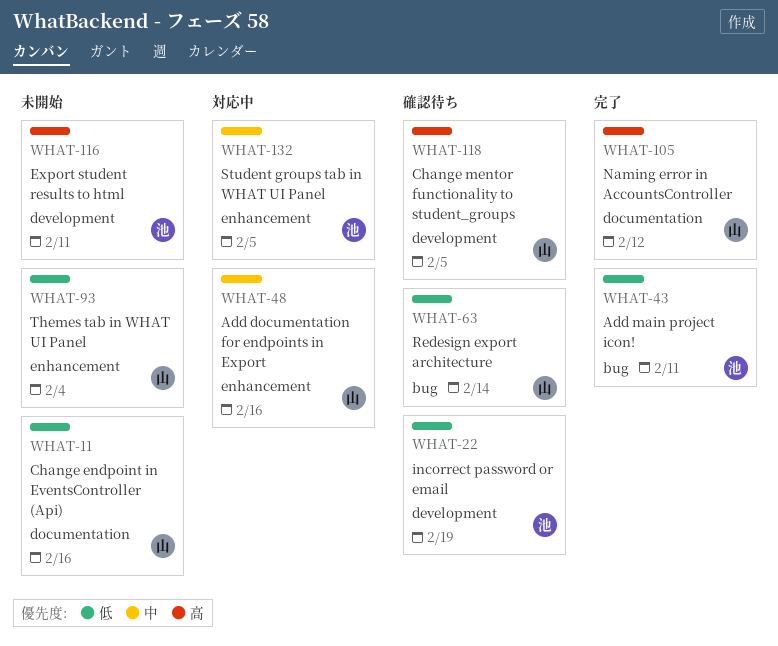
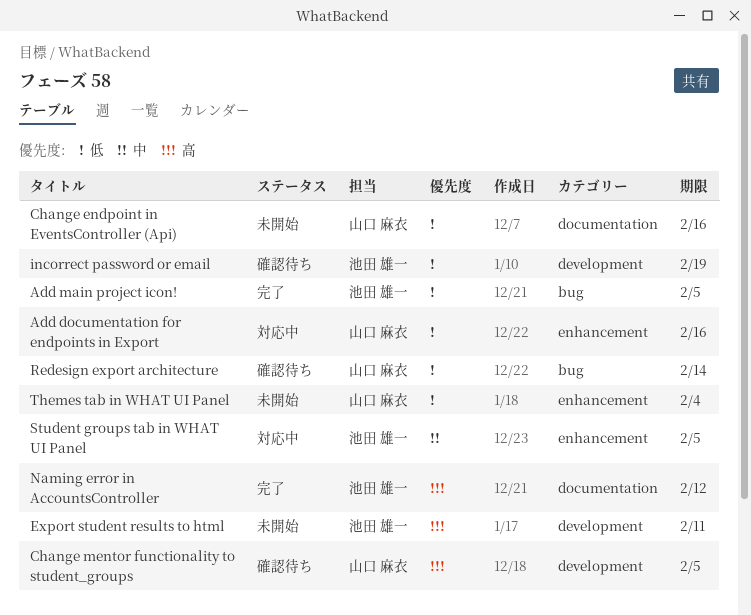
Add documentation for endpoints in Export, priority: 中 -> 低
Add main project icon!, due: Feb 11 -> Feb 5
Naming error in AccountsController, owner: 山口 麻衣 -> 池田 雄一

